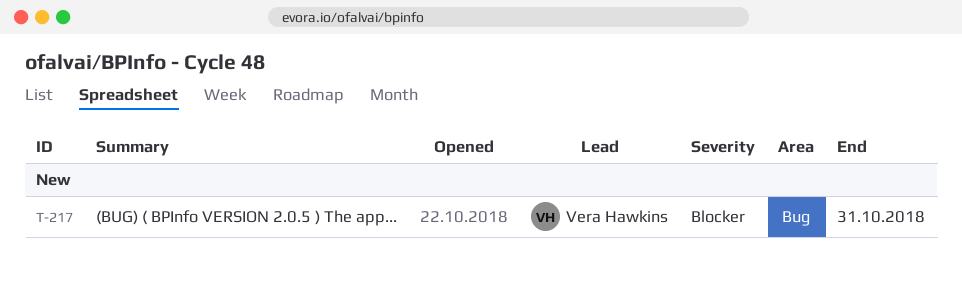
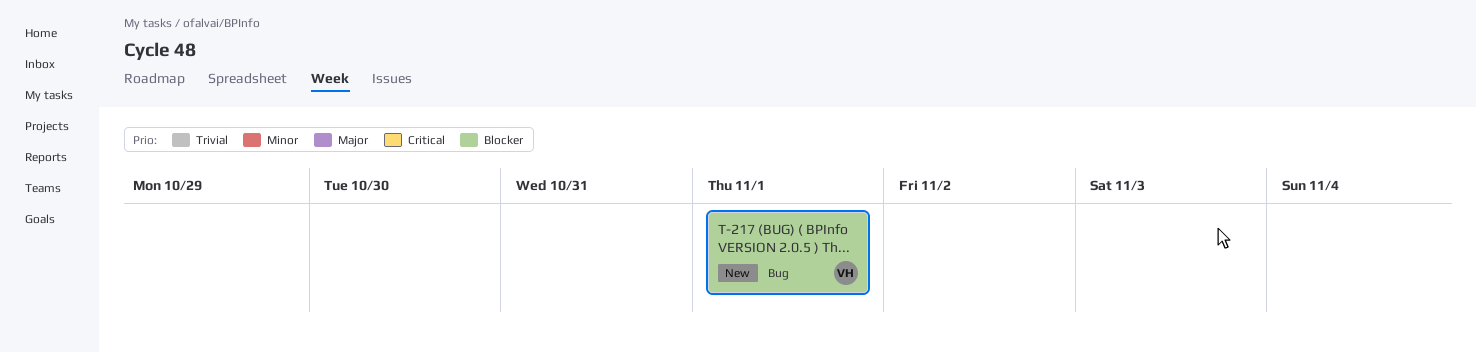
T-217, due: Oct 31 -> Nov 1

